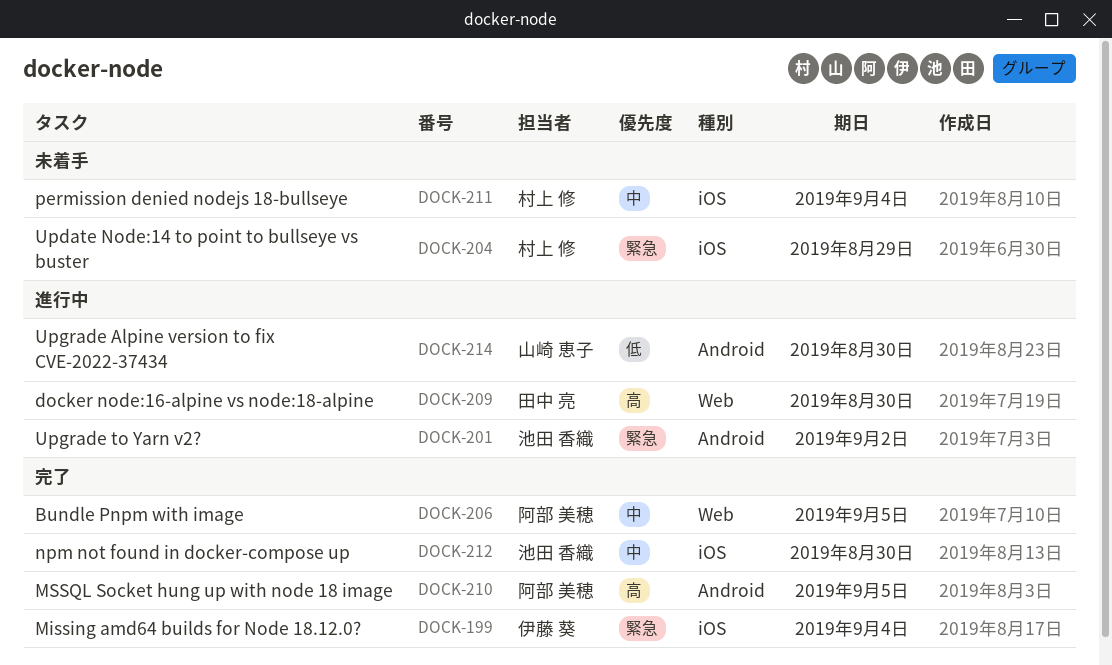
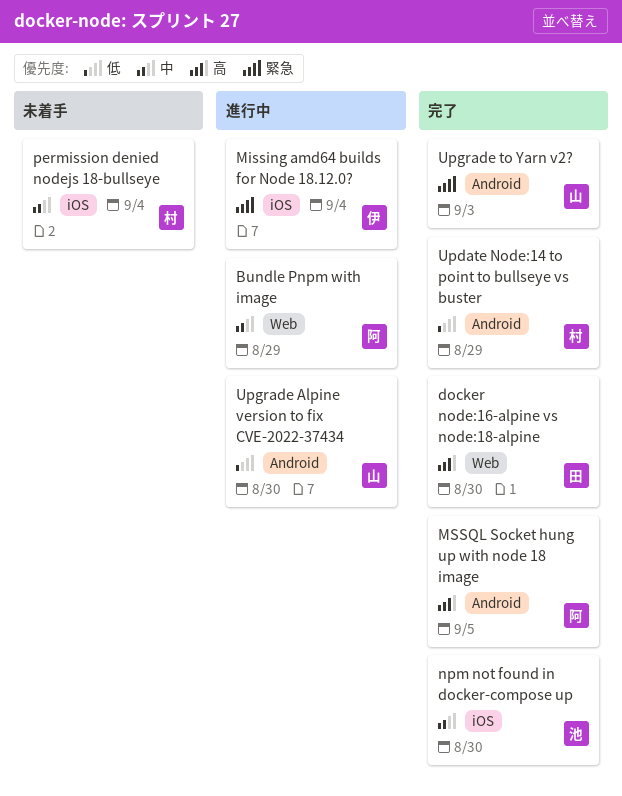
Bundle Pnpm with image, status: 完了 -> 進行中
Bundle Pnpm with image, due: Sep 5 -> Aug 29
docker node:16-alpine vs node:18-alpine, status: 進行中 -> 完了
Missing amd64 builds for Node 18.12.0?, status: 完了 -> 進行中
Update Node:14 to point to bullseye vs buster, status: 未着手 -> 完了
Update Node:14 to point to bullseye vs buster, priority: 緊急 -> 低
Update Node:14 to point to bullseye vs buster, label: iOS -> Android
Upgrade to Yarn v2?, status: 進行中 -> 完了
Upgrade to Yarn v2?, owner: 池田 香織 -> 山崎 恵子
Upgrade to Yarn v2?, due: Sep 2 -> Sep 3

